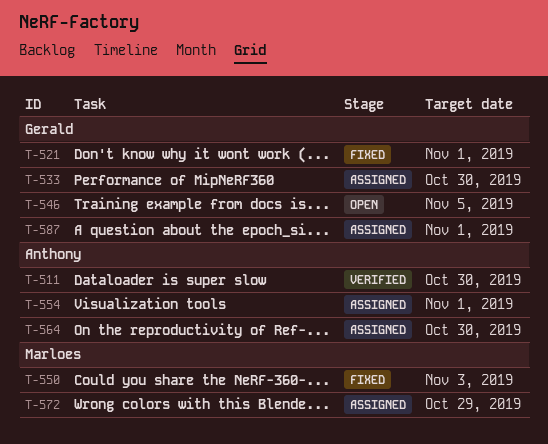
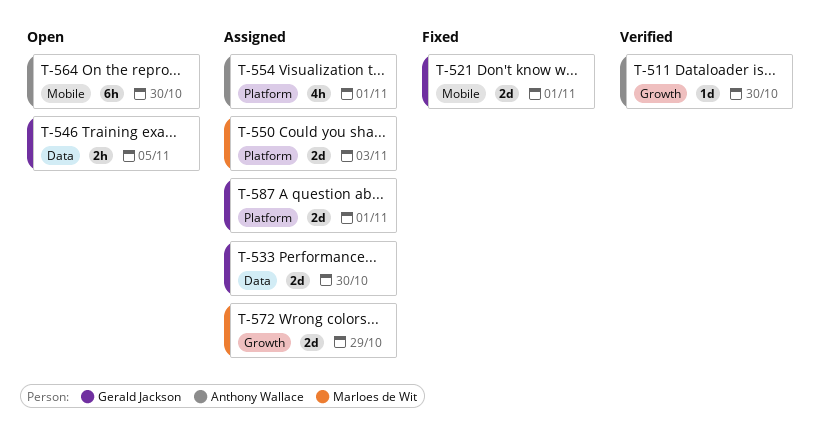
T-550, status: Fixed -> Assigned
T-564, status: Assigned -> Open

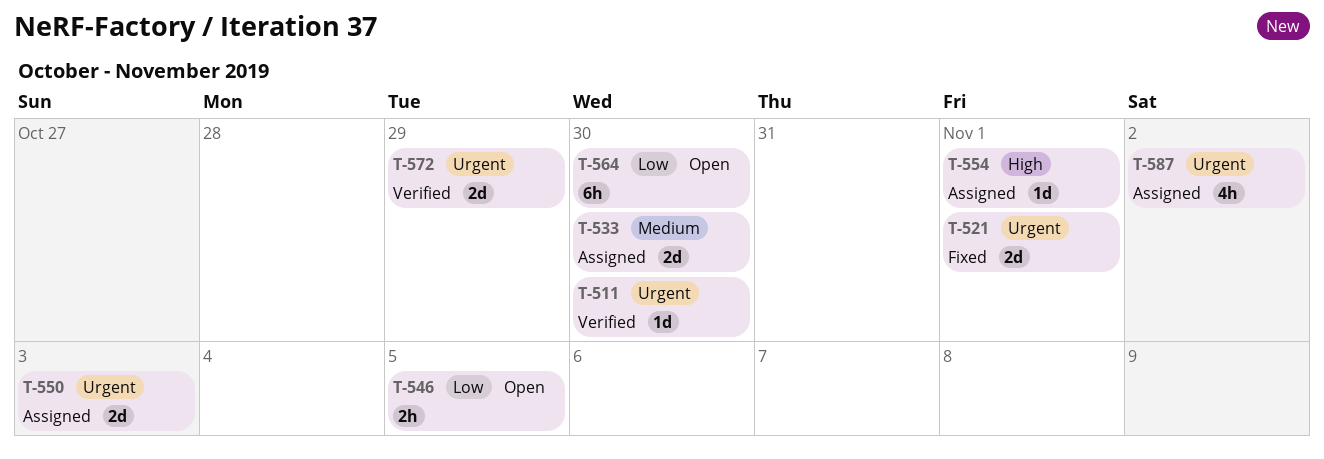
T-554, estimate: 4h -> 1d
T-572, status: Assigned -> Verified
T-587, estimate: 2d -> 4h
T-587, due: Nov 1 -> Nov 2

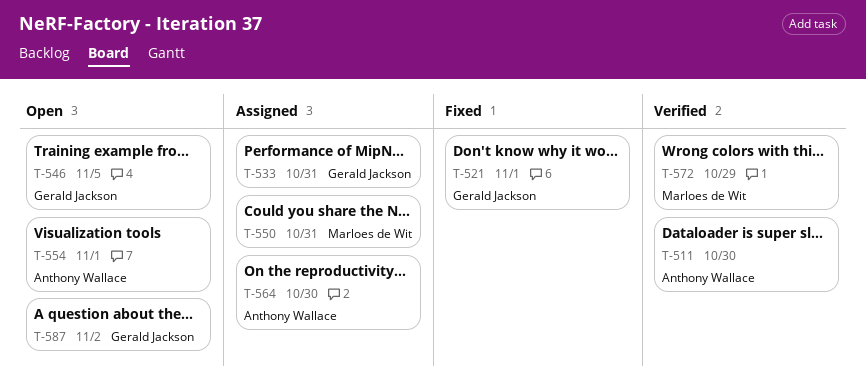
T-533, due: Oct 30 -> Oct 31
T-550, due: Nov 3 -> Oct 31
T-554, status: Assigned -> Open
T-564, status: Open -> Assigned
T-587, status: Assigned -> Open

